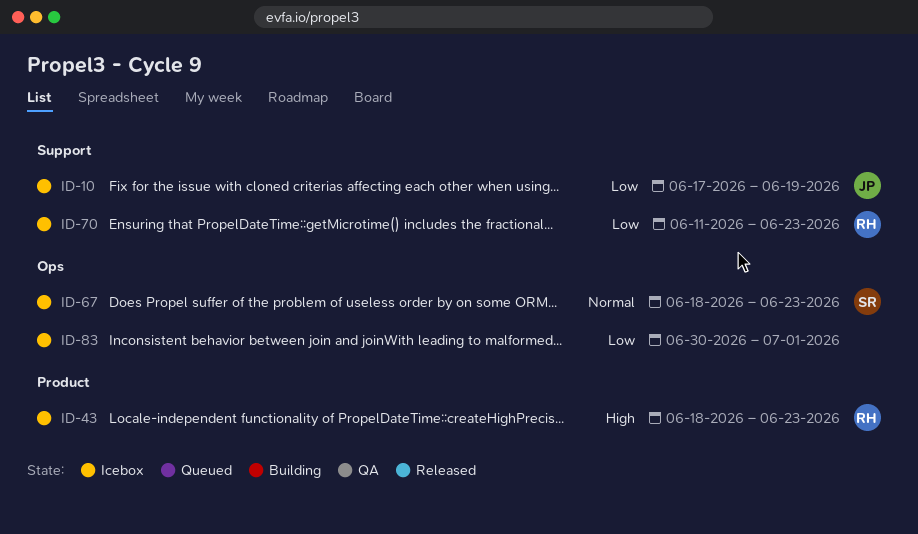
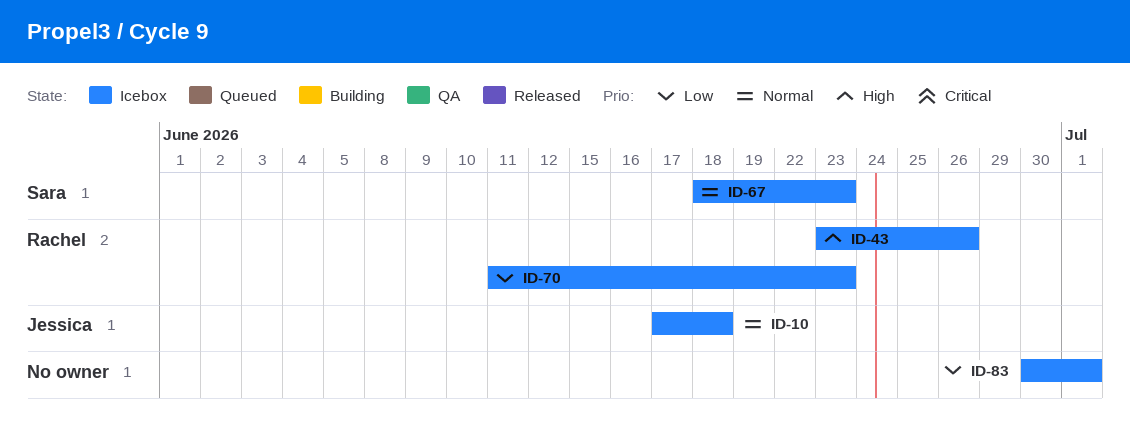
ID-10, priority: Low -> Normal
ID-10, due: Jun 19 -> Jun 18
ID-43, start: Jun 18 -> Jun 23
ID-43, due: Jun 23 -> Jun 26

